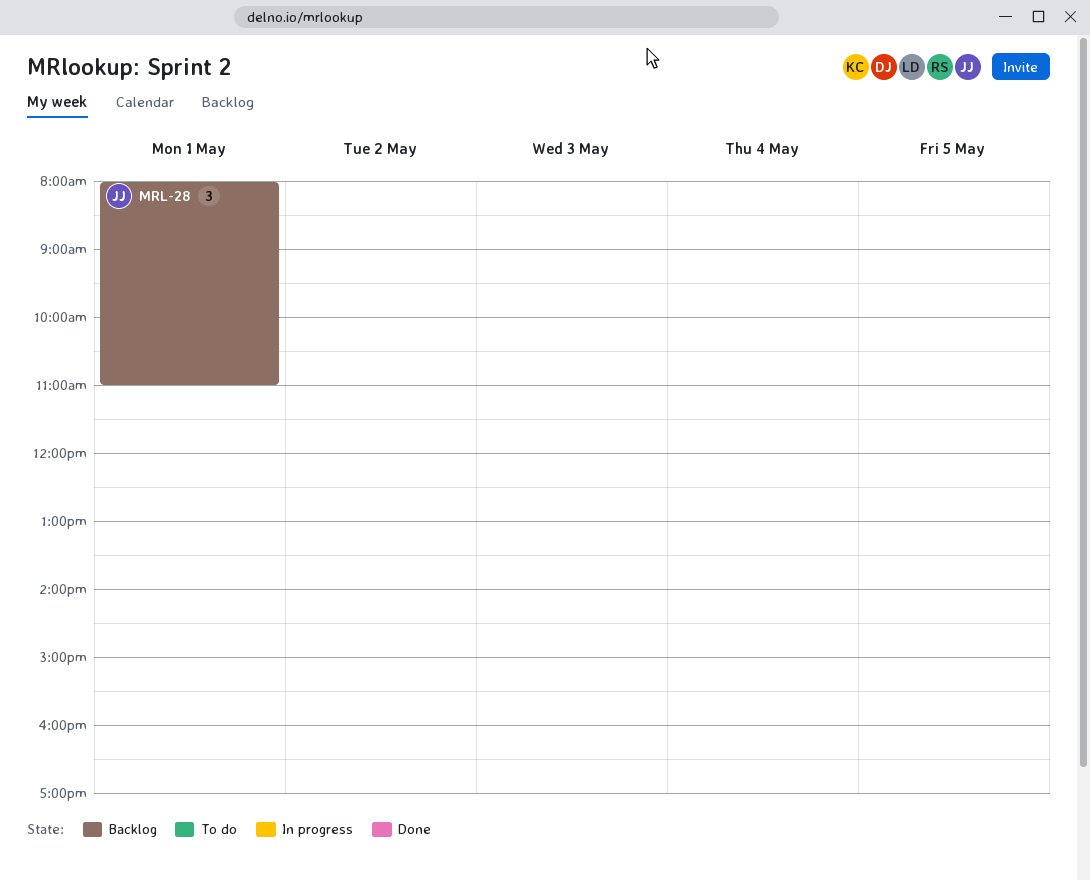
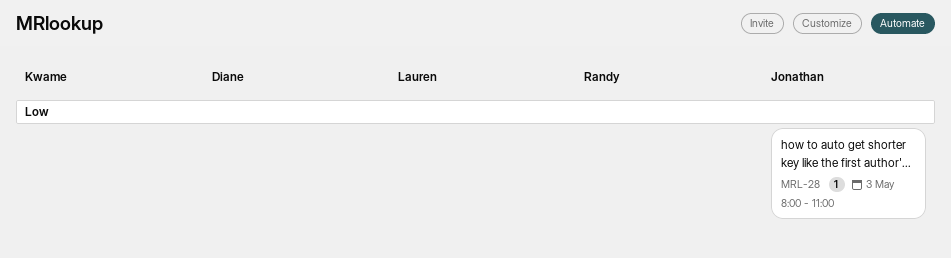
MRL-28, estimate: 3 -> 1
MRL-28, day: May 1 -> May 3

